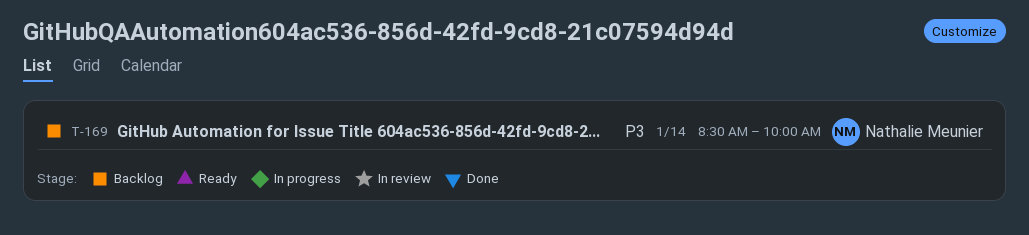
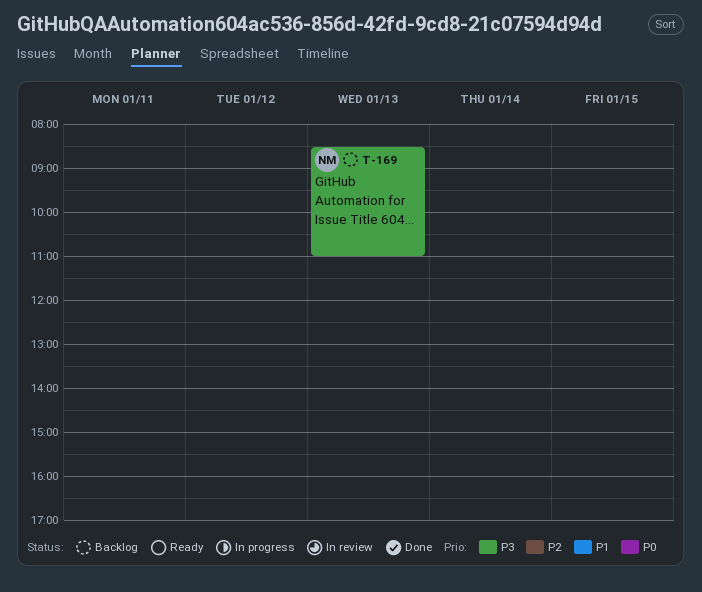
T-169, day: Jan 14 -> Jan 13
T-169, ends: 10:00 -> 11:00

